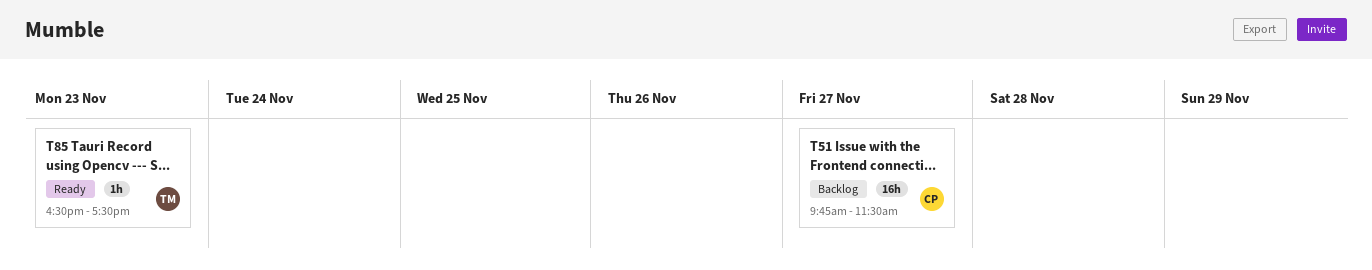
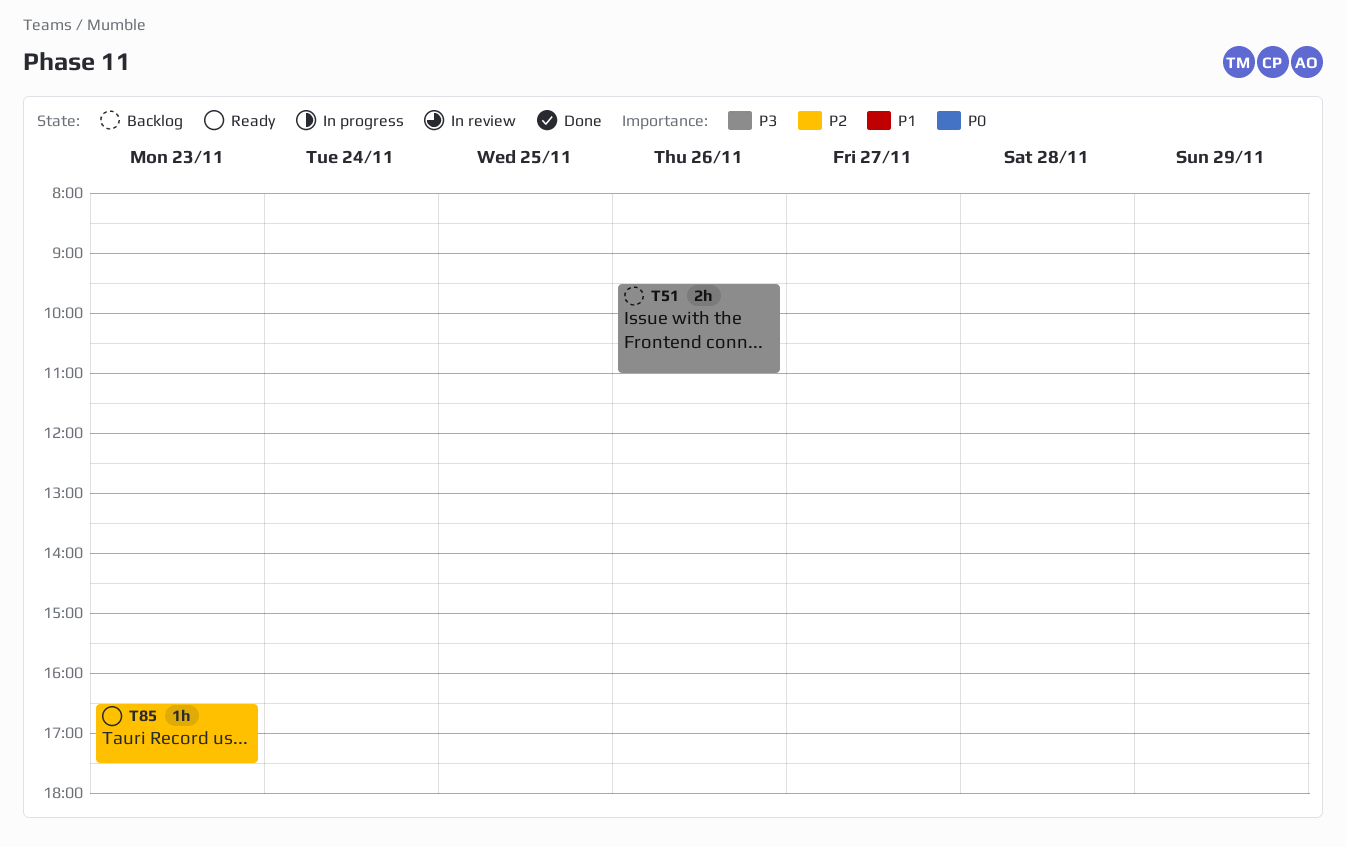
T51, estimate: 16h -> 2h
T51, day: Nov 27 -> Nov 26
T51, begins: 09:45 -> 09:30
T51, ends: 11:30 -> 11:00

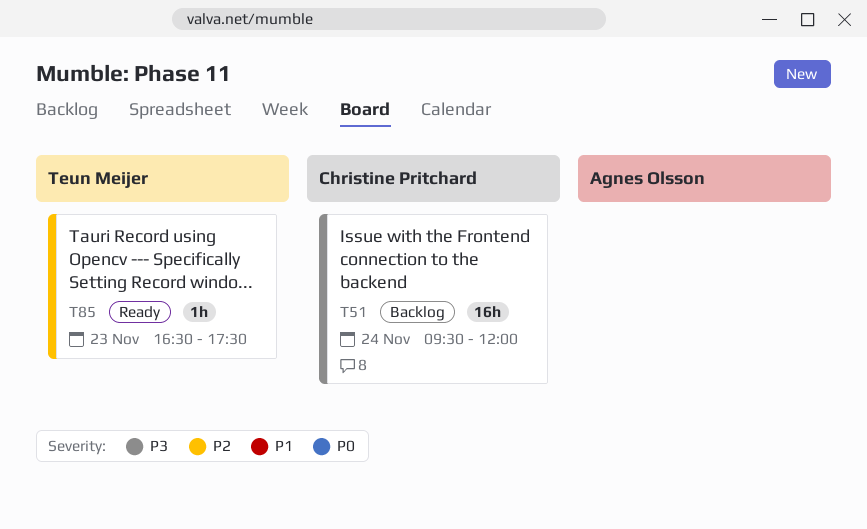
T51, estimate: 2h -> 16h
T51, day: Nov 26 -> Nov 24
T51, ends: 11:00 -> 12:00

